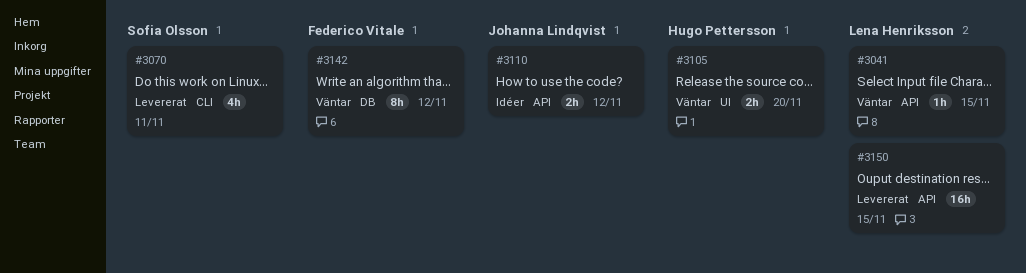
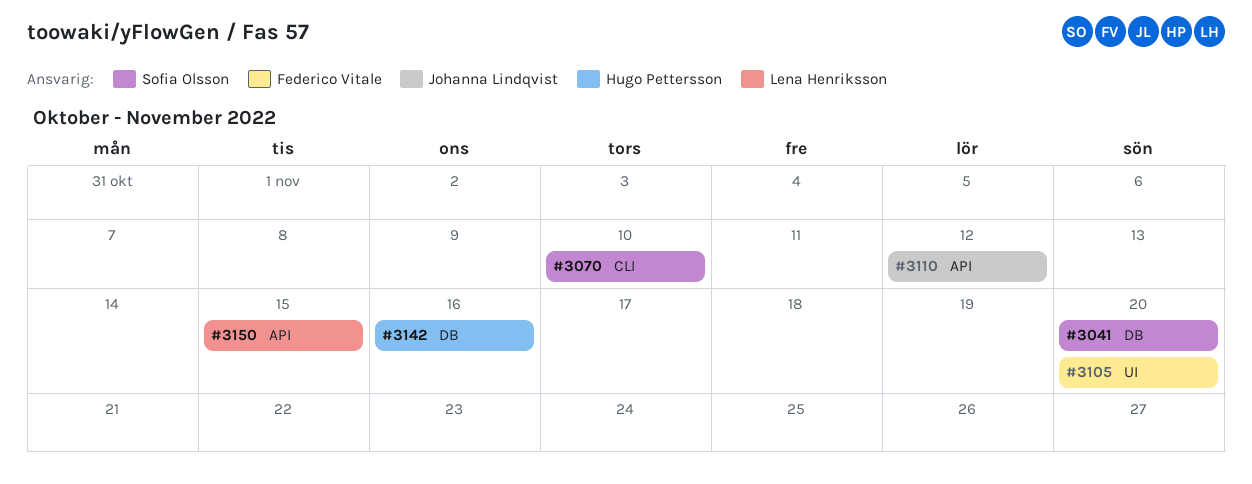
#3041, owner: Lena Henriksson -> Sofia Olsson
#3041, label: API -> DB
#3041, due: Nov 15 -> Nov 20
#3070, due: Nov 11 -> Nov 10
#3105, owner: Hugo Pettersson -> Federico Vitale
#3142, owner: Federico Vitale -> Hugo Pettersson
#3142, due: Nov 12 -> Nov 16

